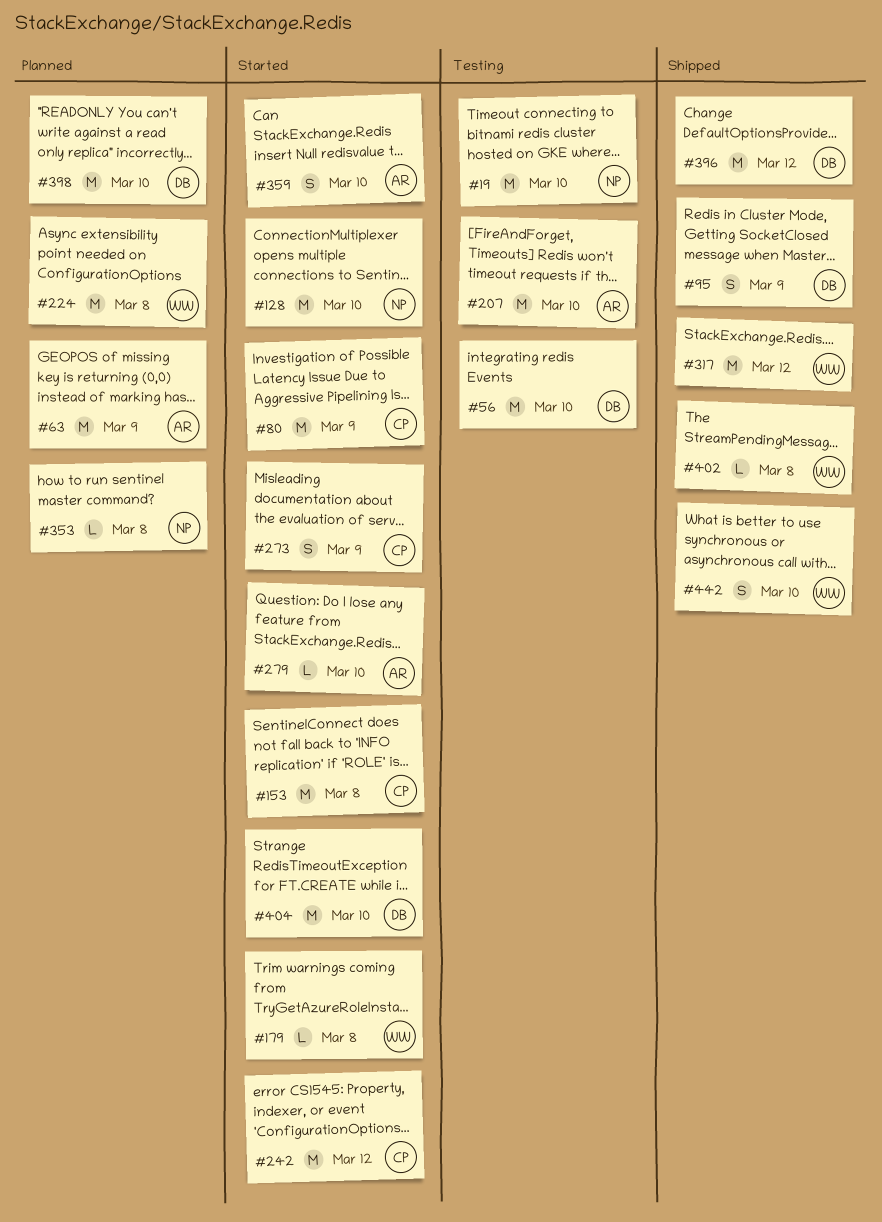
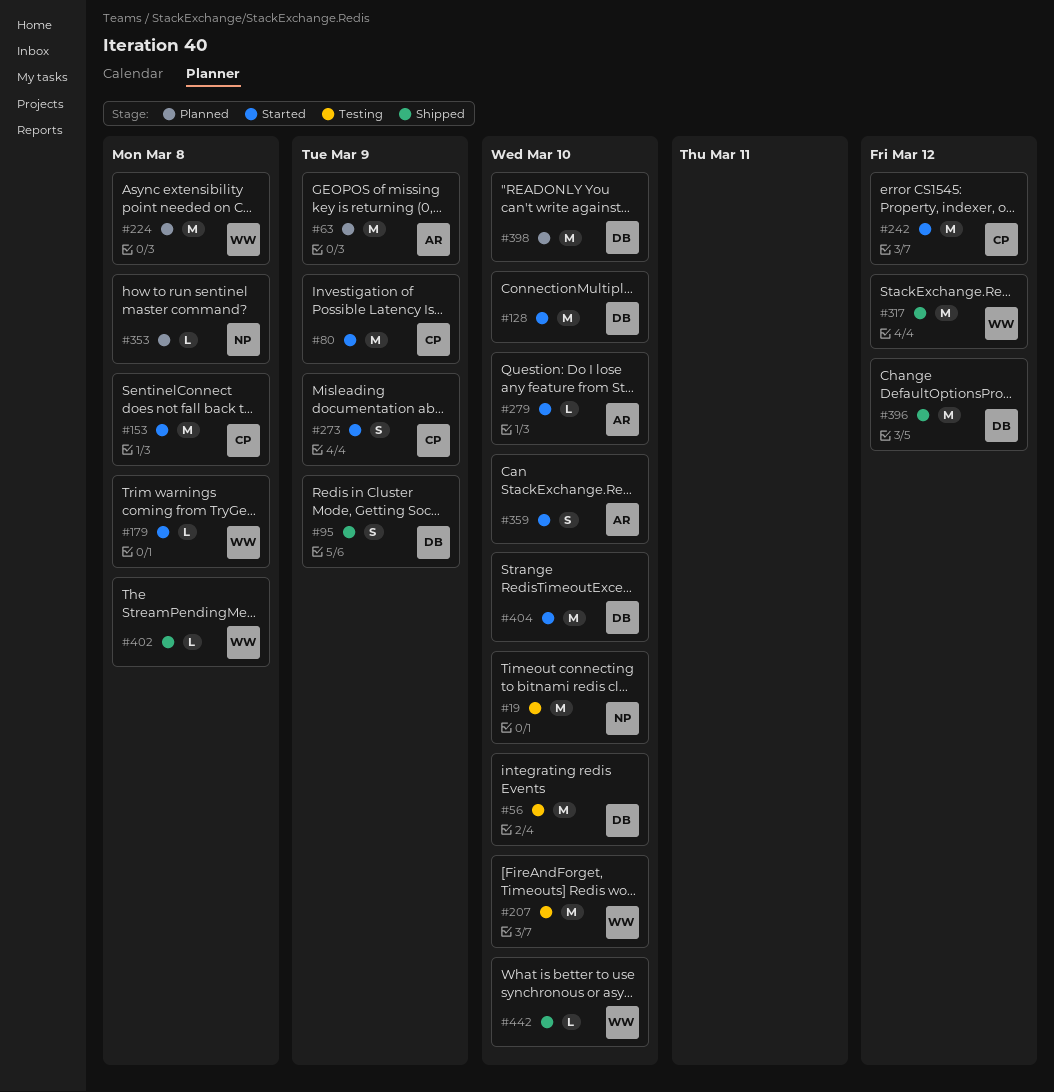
#128, owner: NP -> DB
#207, owner: AR -> WW
#442, estimate: S -> L

